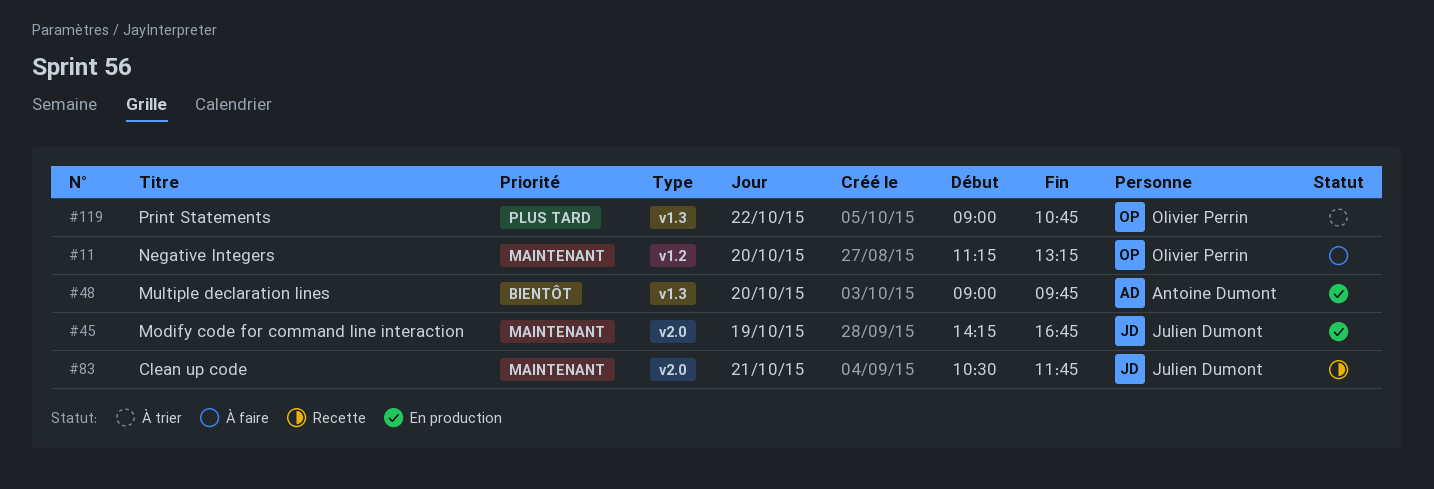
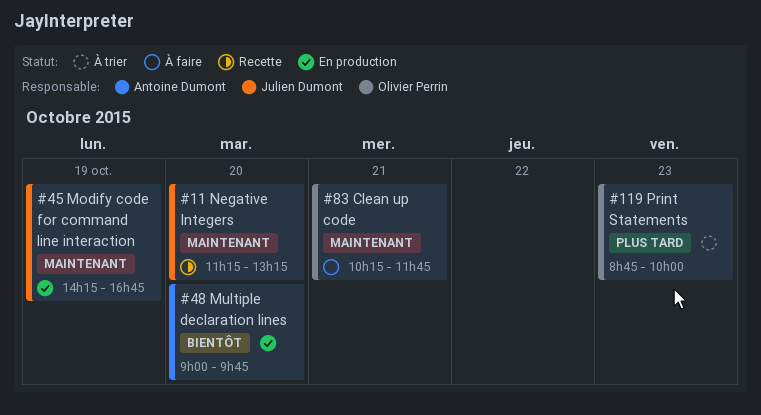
#11, status: À faire -> Recette
#11, owner: Olivier Perrin -> Julien Dumont
#83, status: Recette -> À faire
#83, owner: Julien Dumont -> Olivier Perrin
#83, begins: 10:30 -> 10:15
#119, day: Oct 22 -> Oct 23
#119, begins: 09:00 -> 08:45
#119, ends: 10:45 -> 10:00

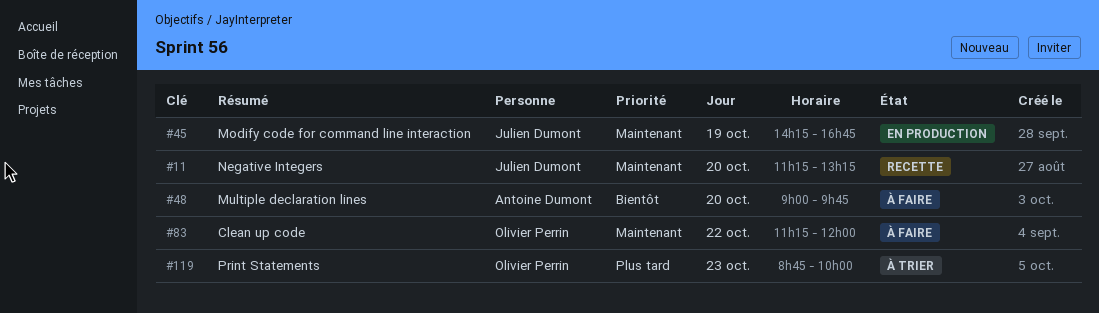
#48, status: En production -> À faire
#83, day: Oct 21 -> Oct 22
#83, begins: 10:15 -> 11:15
#83, ends: 11:45 -> 12:00

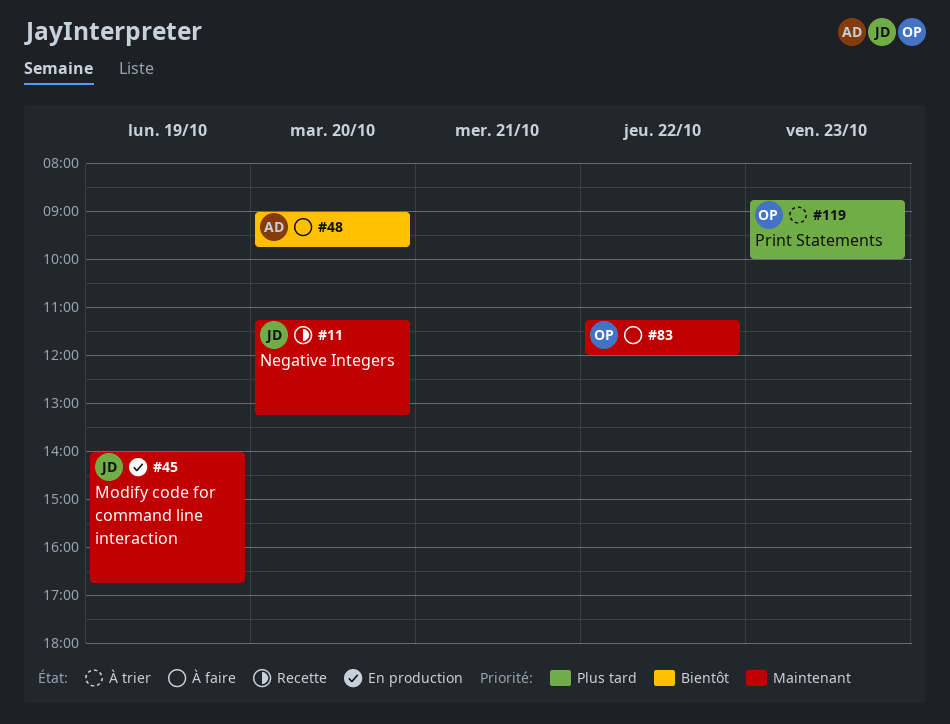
#45, begins: 14:15 -> 14:00

